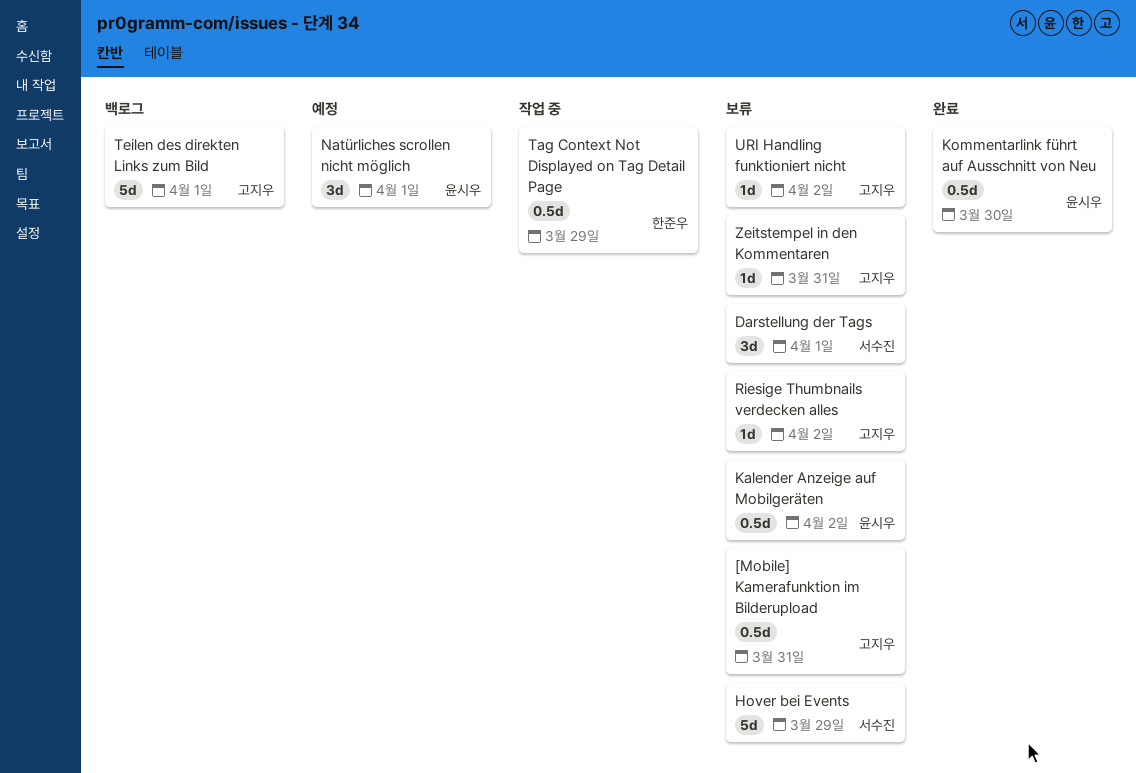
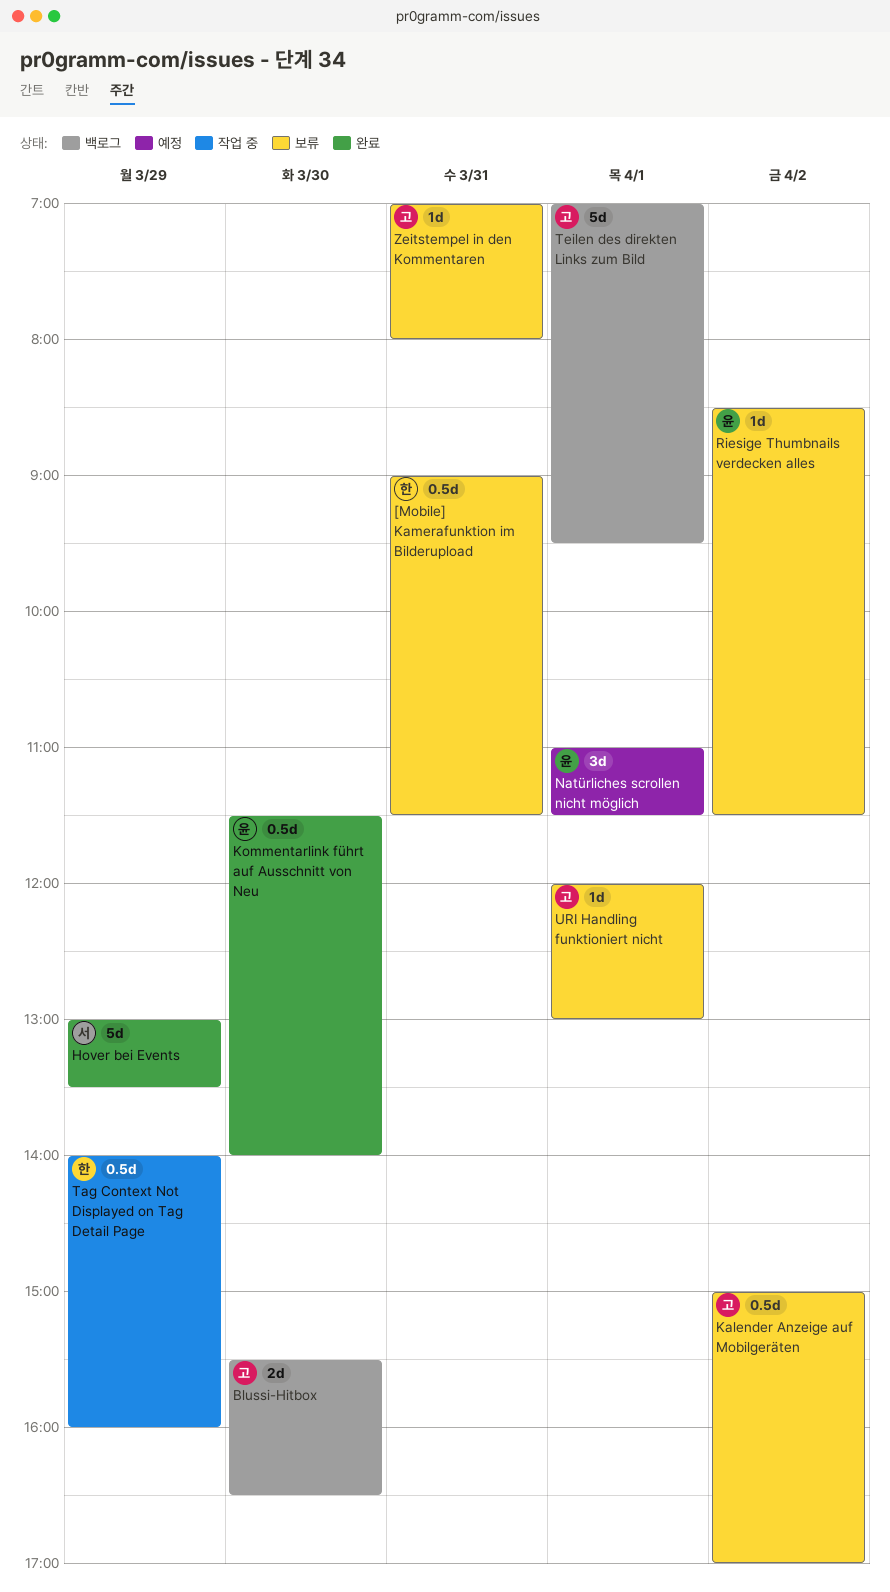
[Mobile] Kamerafunktion im Bilderupload, owner: 고지우 -> 한준우
Blussi-Hitbox: none -> present
Darstellung der Tags: present -> none
Hover bei Events, status: 보류 -> 완료
Kalender Anzeige auf Mobilgeräten, owner: 윤시우 -> 고지우
Riesige Thumbnails verdecken alles, owner: 고지우 -> 윤시우
URI Handling funktioniert nicht, day: Apr 2 -> Apr 1

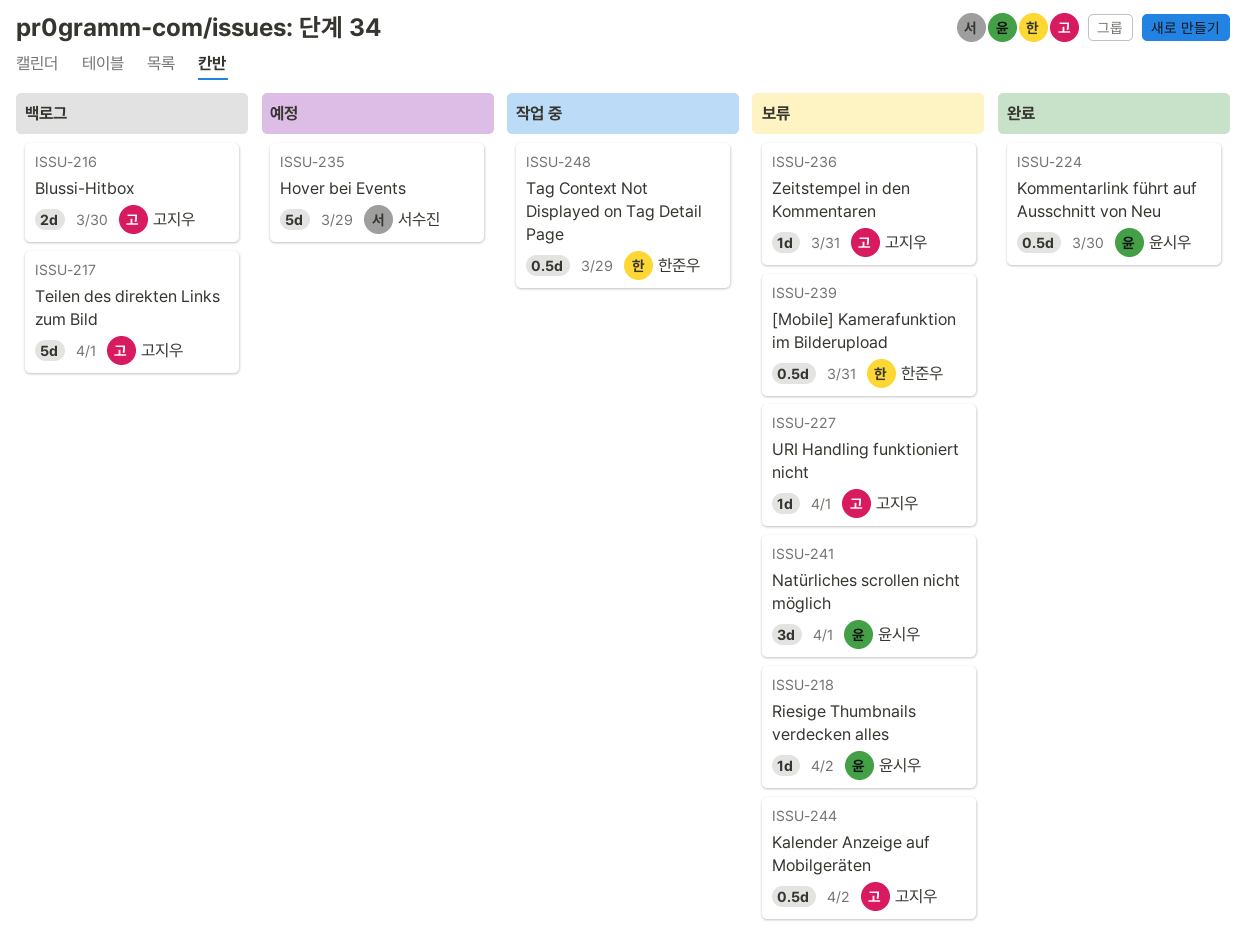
Hover bei Events, status: 완료 -> 예정
Natürliches scrollen nicht möglich, status: 예정 -> 보류

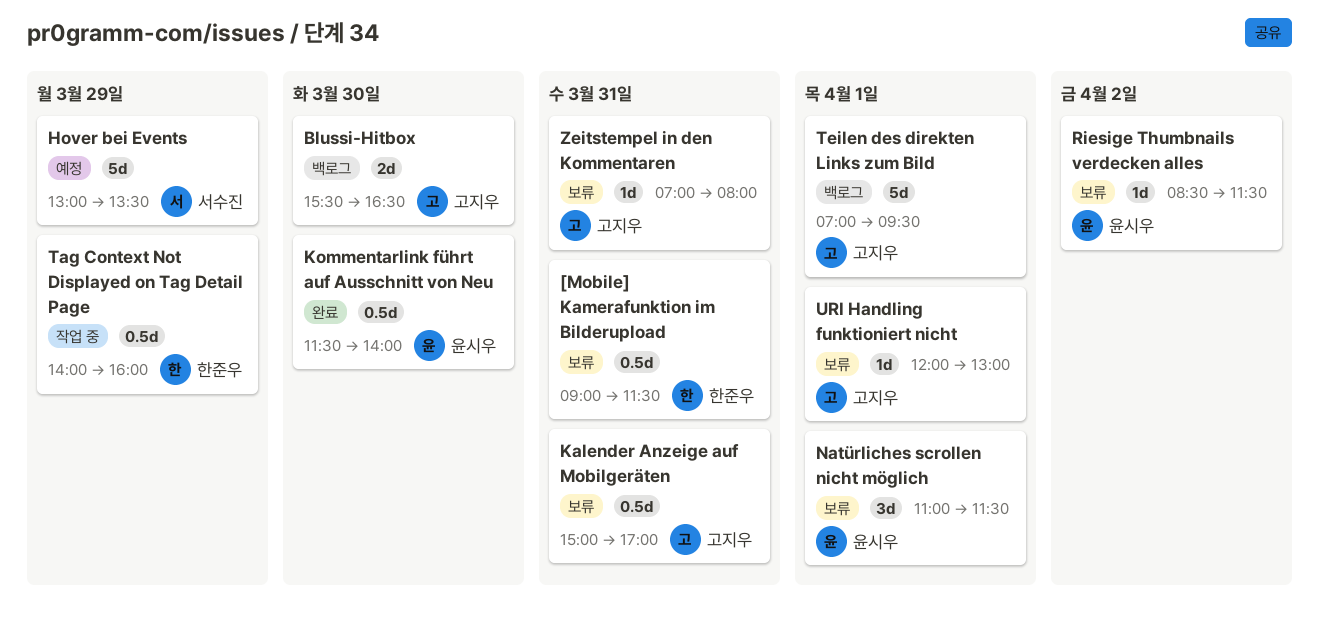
Kalender Anzeige auf Mobilgeräten, day: Apr 2 -> Mar 31

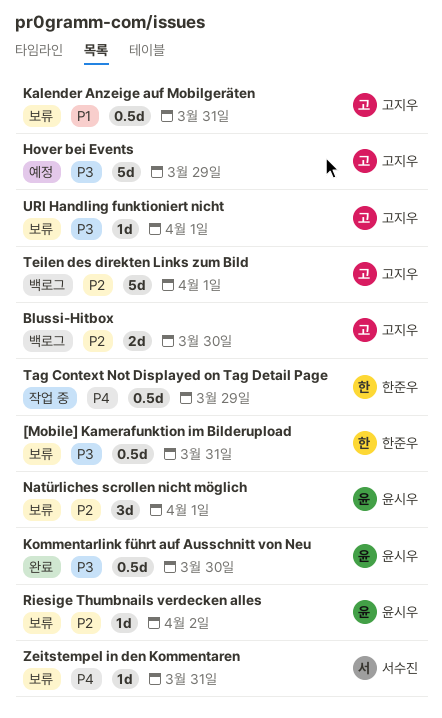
Hover bei Events, owner: 서수진 -> 고지우
Zeitstempel in den Kommentaren, owner: 고지우 -> 서수진

